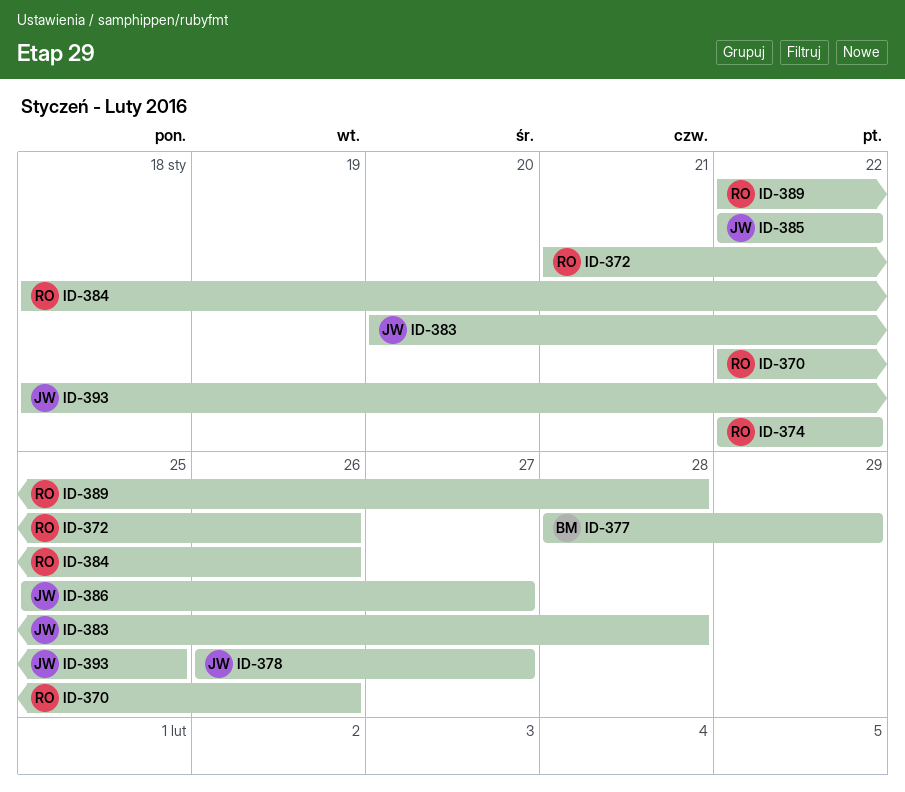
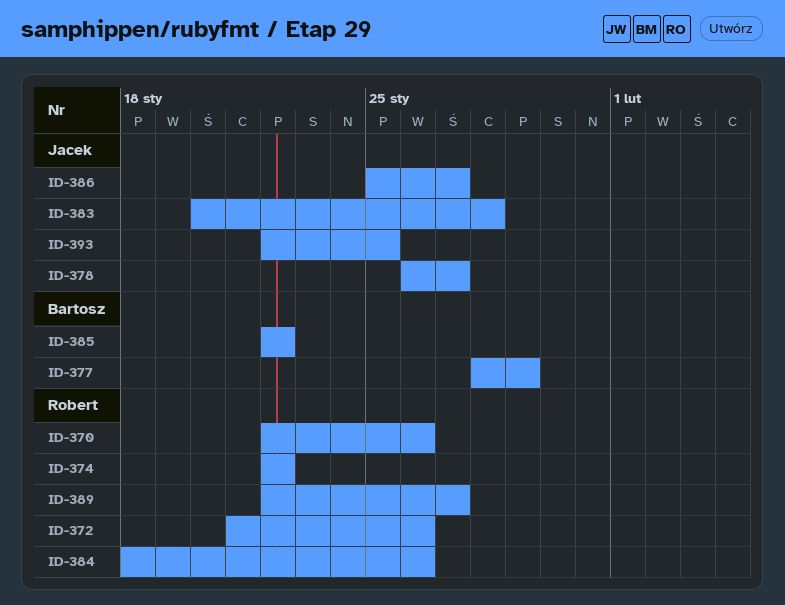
ID-385, owner: Jacek -> Bartosz
ID-389, due: Jan 28 -> Jan 27
ID-393, start: Jan 18 -> Jan 22

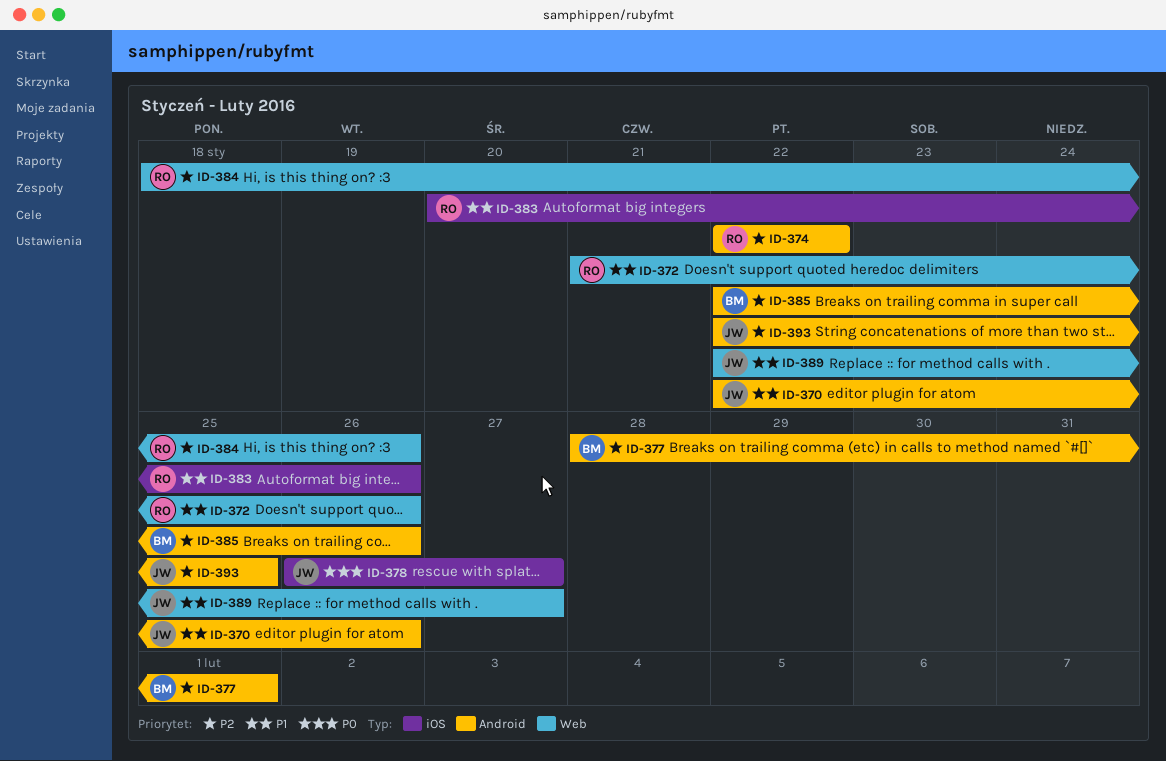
ID-370, owner: Robert -> Jacek
ID-377, due: Jan 29 -> Feb 1
ID-383, owner: Jacek -> Robert
ID-383, due: Jan 28 -> Jan 26
ID-385, due: Jan 22 -> Jan 26
ID-386: present -> none
ID-389, owner: Robert -> Jacek

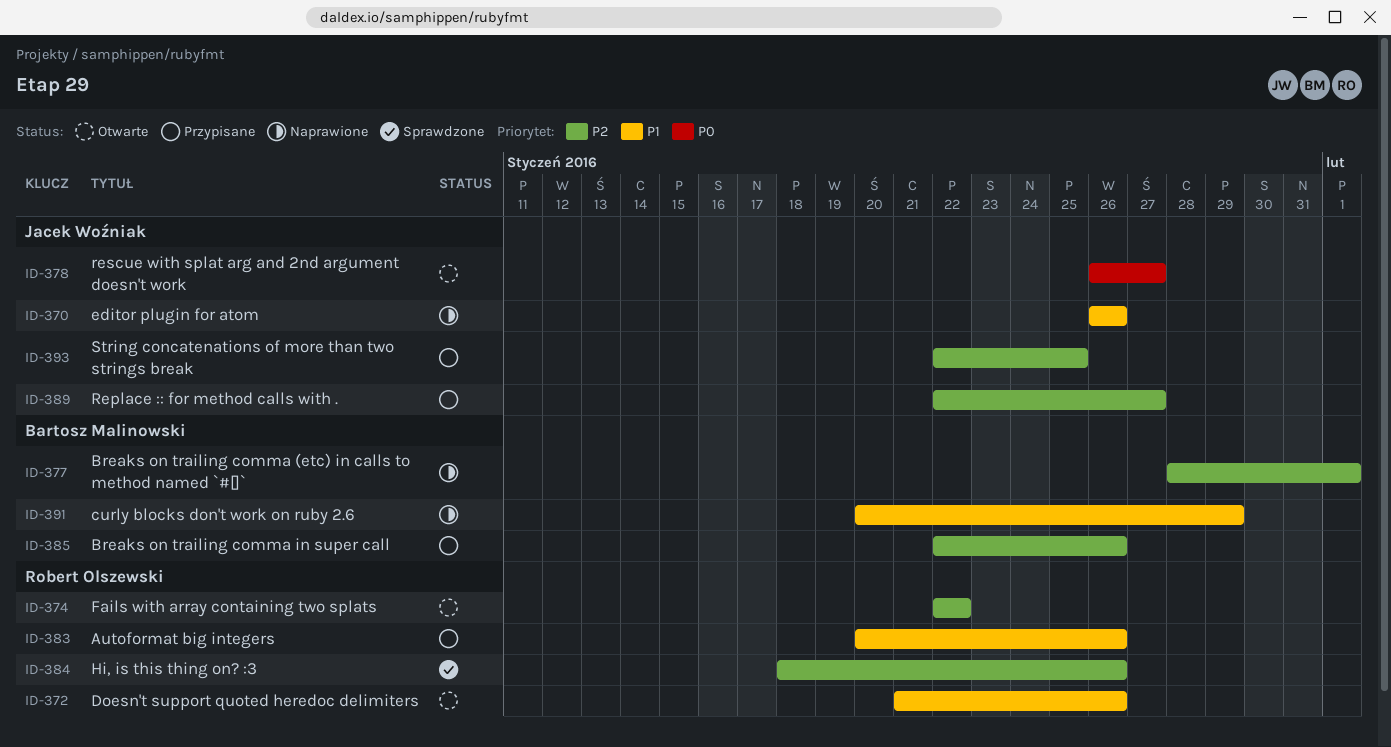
ID-370, start: Jan 22 -> Jan 26
ID-389, priority: P1 -> P2
ID-391: none -> present

